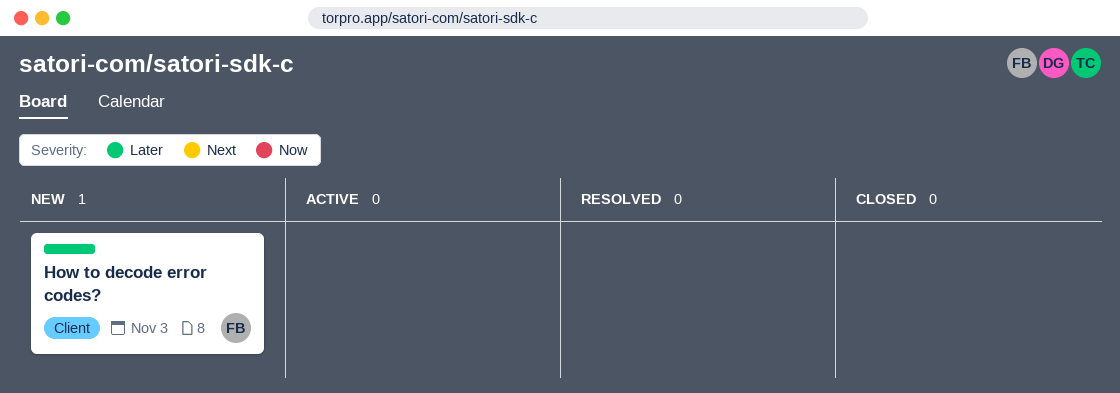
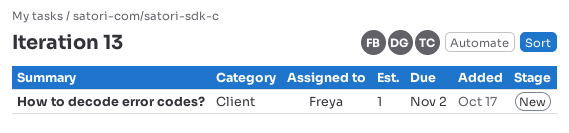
How to decode error codes?, due: Nov 3 -> Nov 2

